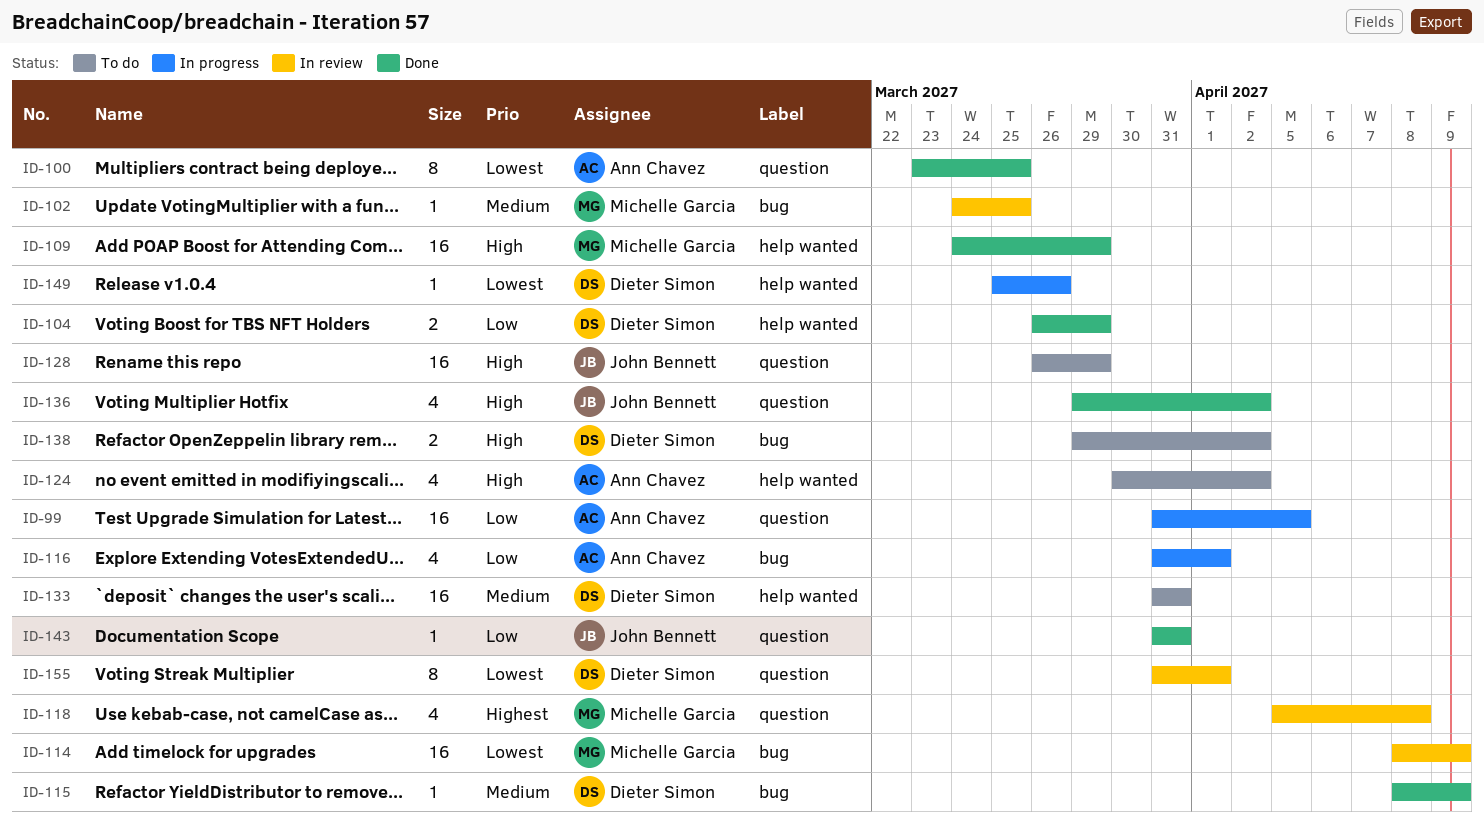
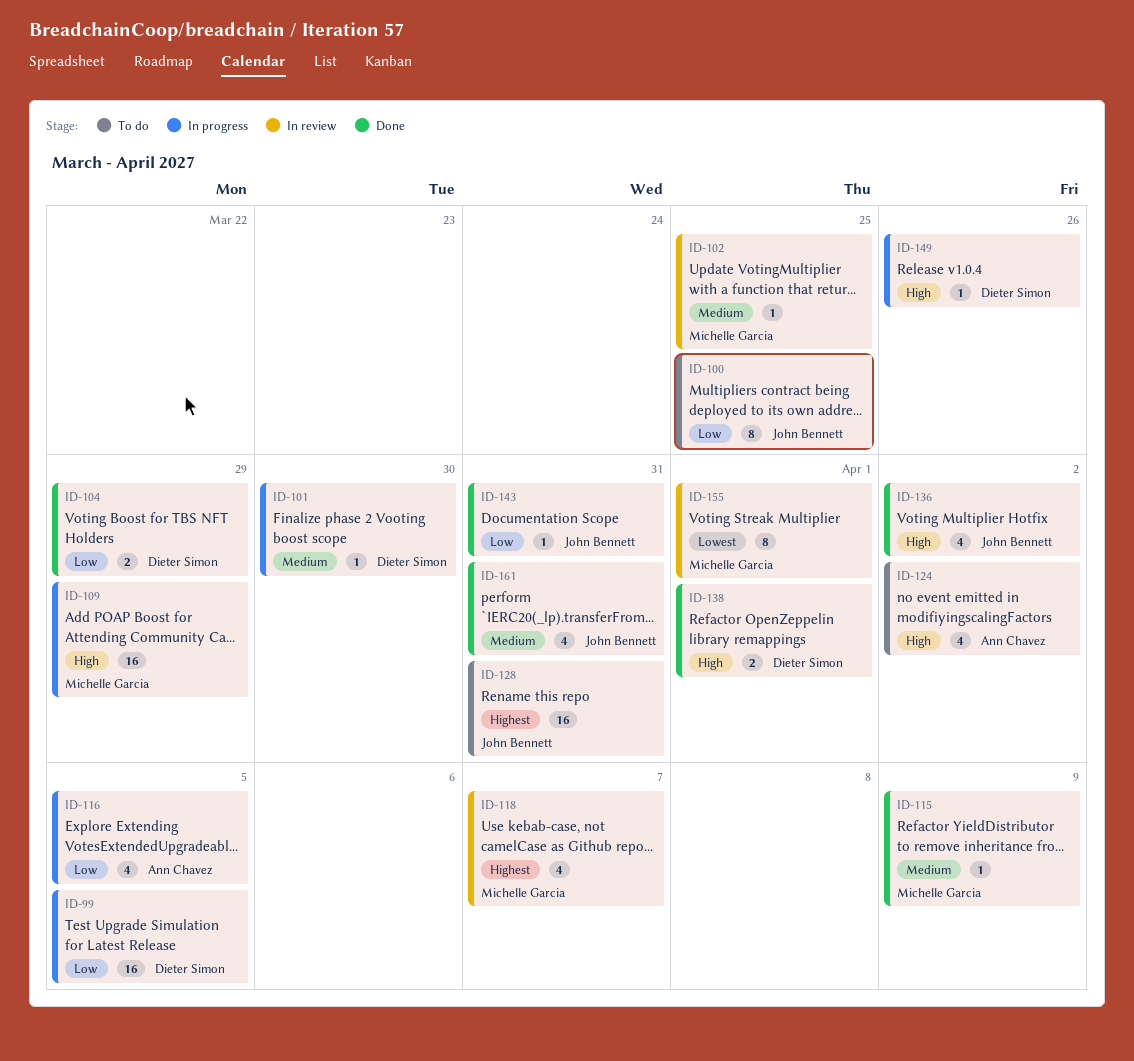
ID-99, owner: Ann Chavez -> Dieter Simon
ID-100, status: Done -> To do
ID-100, owner: Ann Chavez -> John Bennett
ID-100, priority: Lowest -> Low
ID-101: none -> present
ID-109, status: Done -> In progress
ID-114: present -> none
ID-115, owner: Dieter Simon -> Michelle Garcia
ID-116, due: Apr 1 -> Apr 5
ID-118, due: Apr 8 -> Apr 7
ID-128, priority: High -> Highest
ID-128, due: Mar 29 -> Mar 31
ID-133: present -> none
ID-138, status: To do -> Done
ID-138, due: Apr 2 -> Apr 1
ID-149, priority: Lowest -> High
ID-155, owner: Dieter Simon -> Michelle Garcia
ID-161: none -> present

